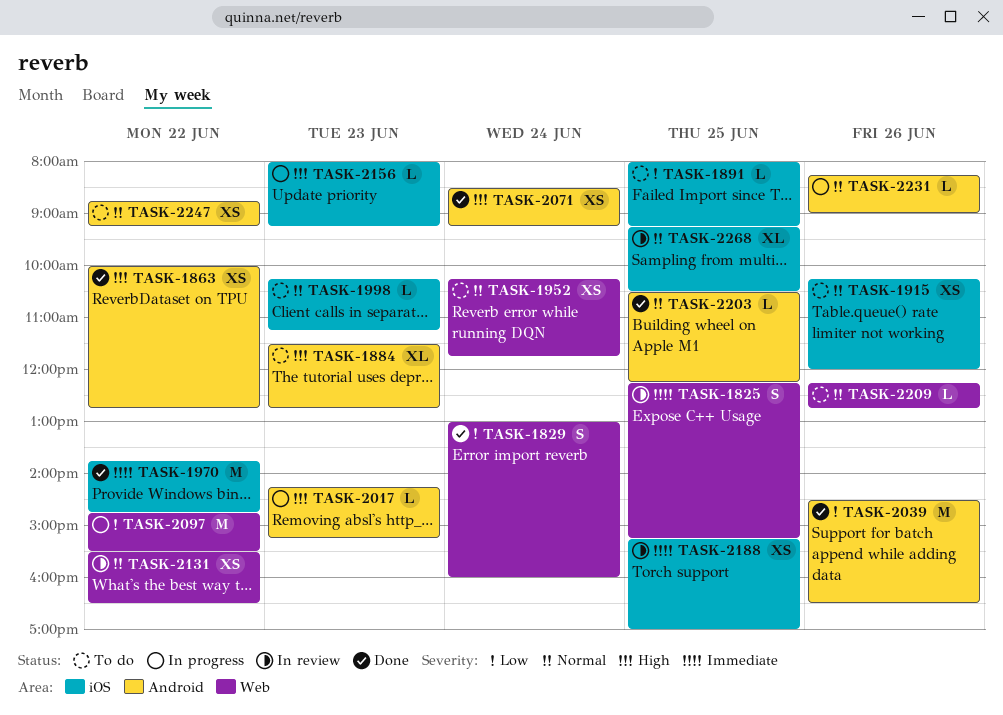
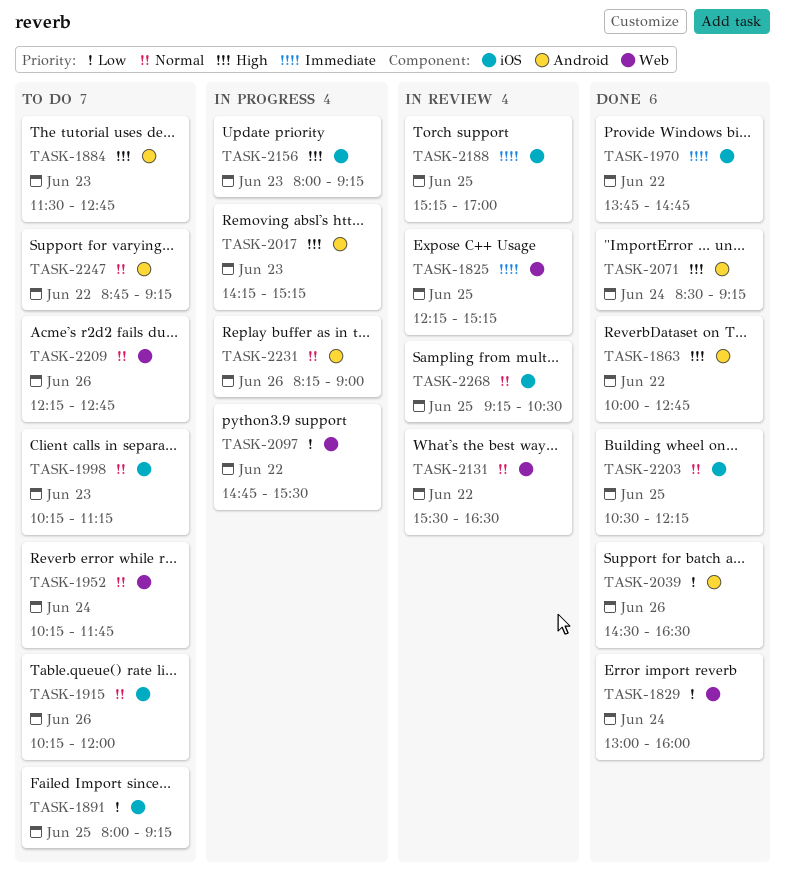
TASK-2203, label: Android -> iOS

